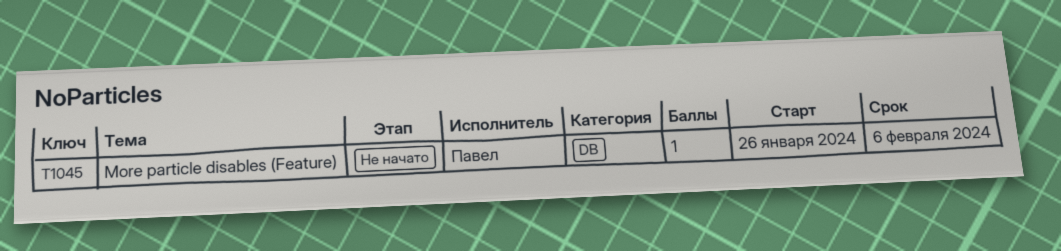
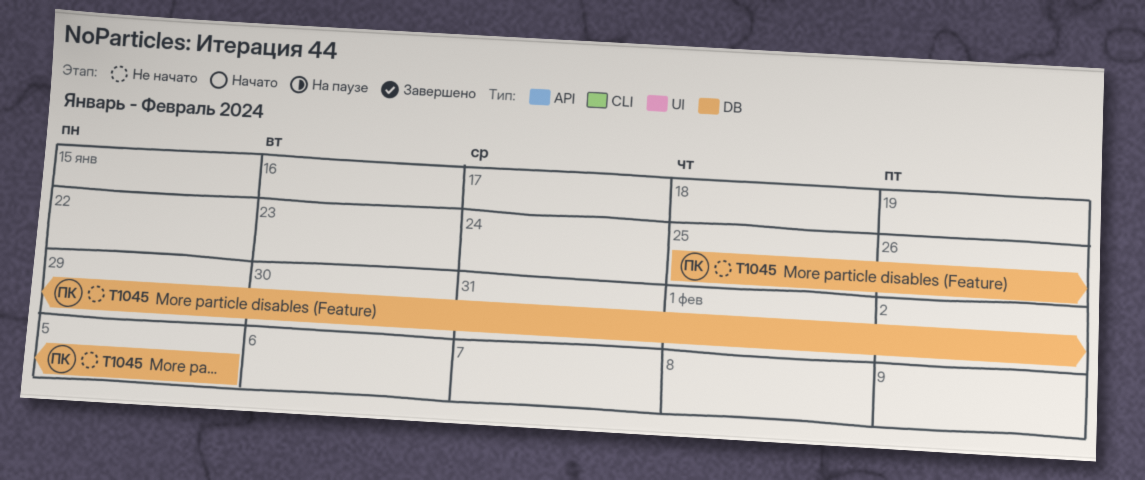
T1045, start: Jan 26 -> Jan 25
T1045, due: Feb 6 -> Feb 5

